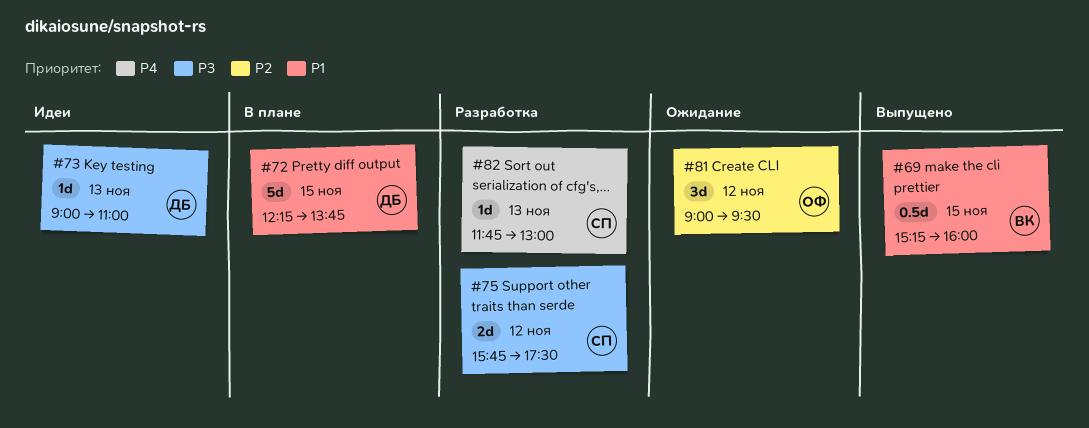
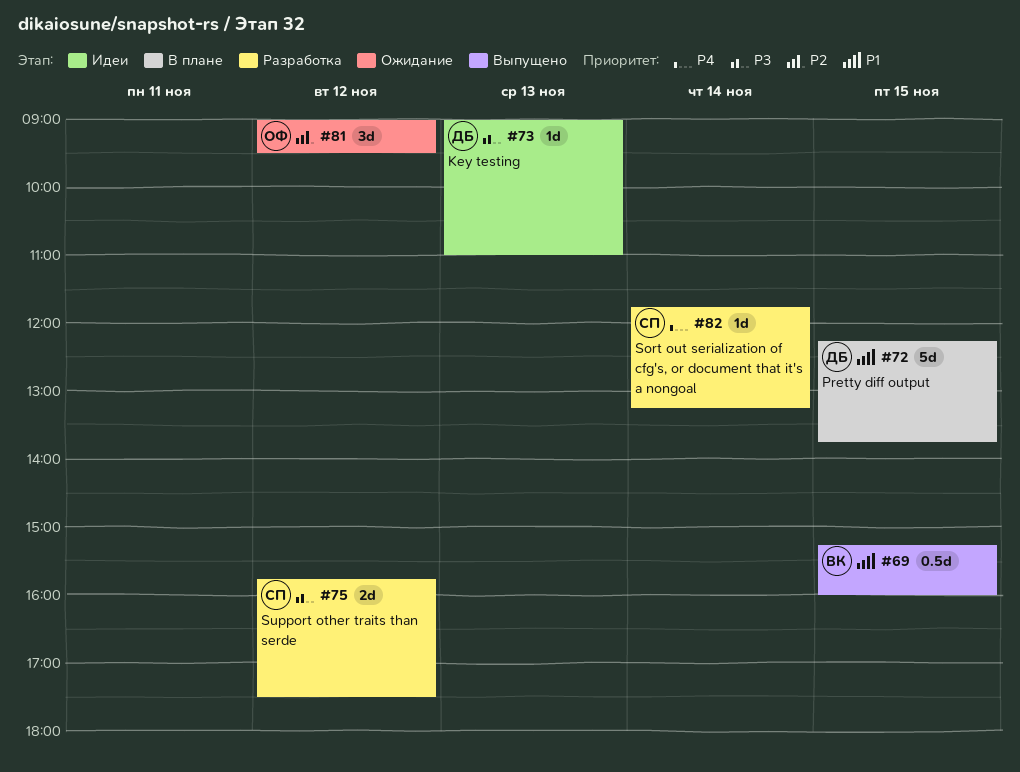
#82, day: Nov 13 -> Nov 14
#82, ends: 13:00 -> 13:15

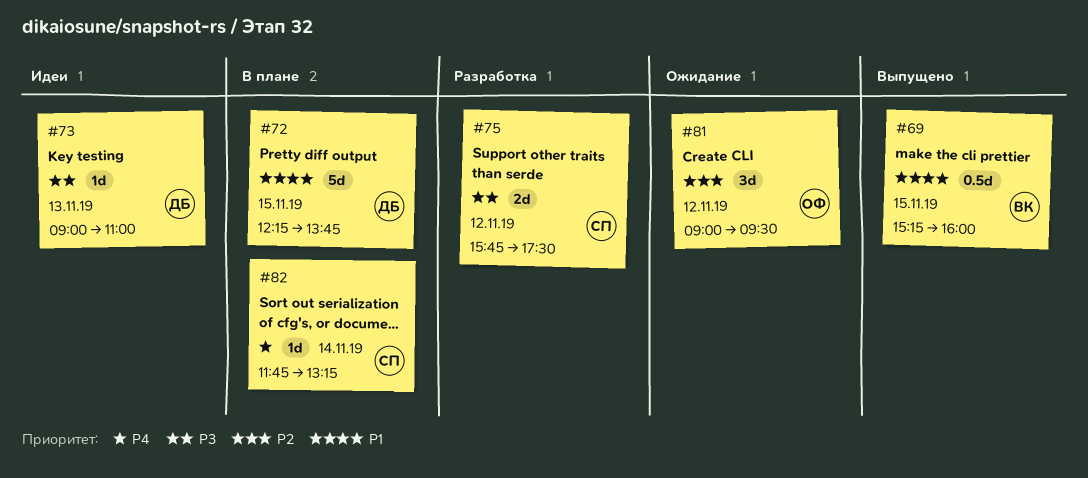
#82, status: Разработка -> В плане

